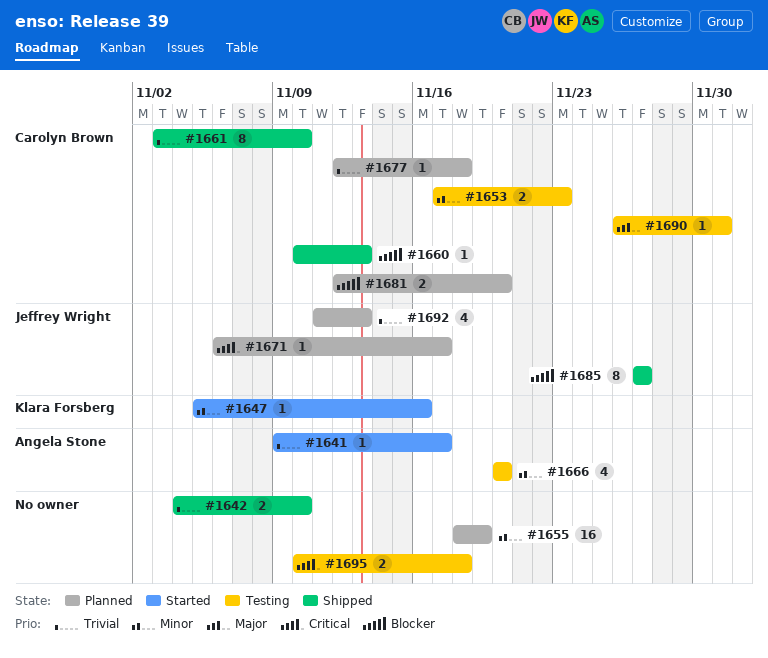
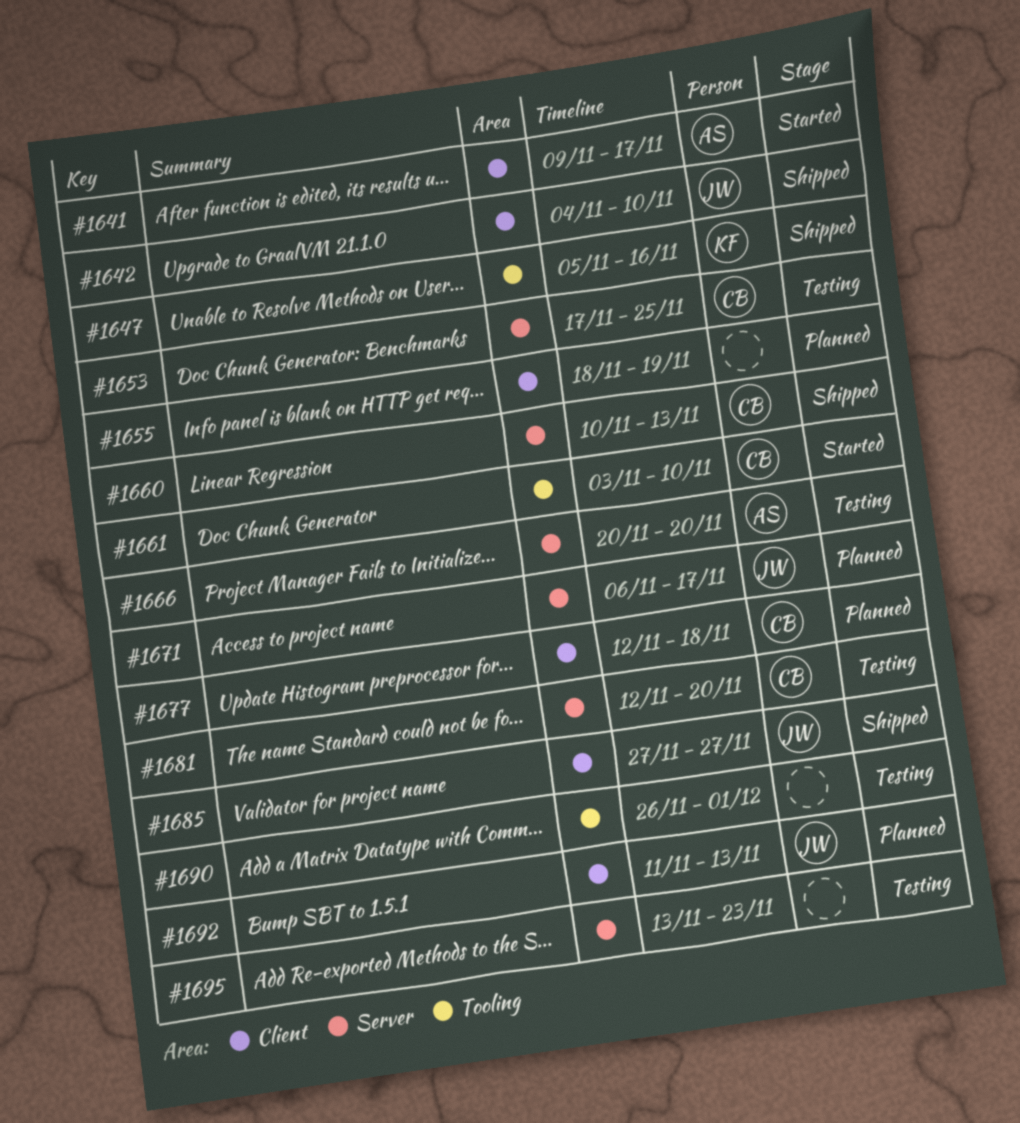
#1642, owner: none -> Jeffrey Wright
#1647, status: Started -> Shipped
#1653, due: Nov 23 -> Nov 25
#1661, status: Shipped -> Started
#1681, status: Planned -> Testing
#1690, owner: Carolyn Brown -> none
#1695, start: Nov 10 -> Nov 13
#1695, due: Nov 18 -> Nov 23

